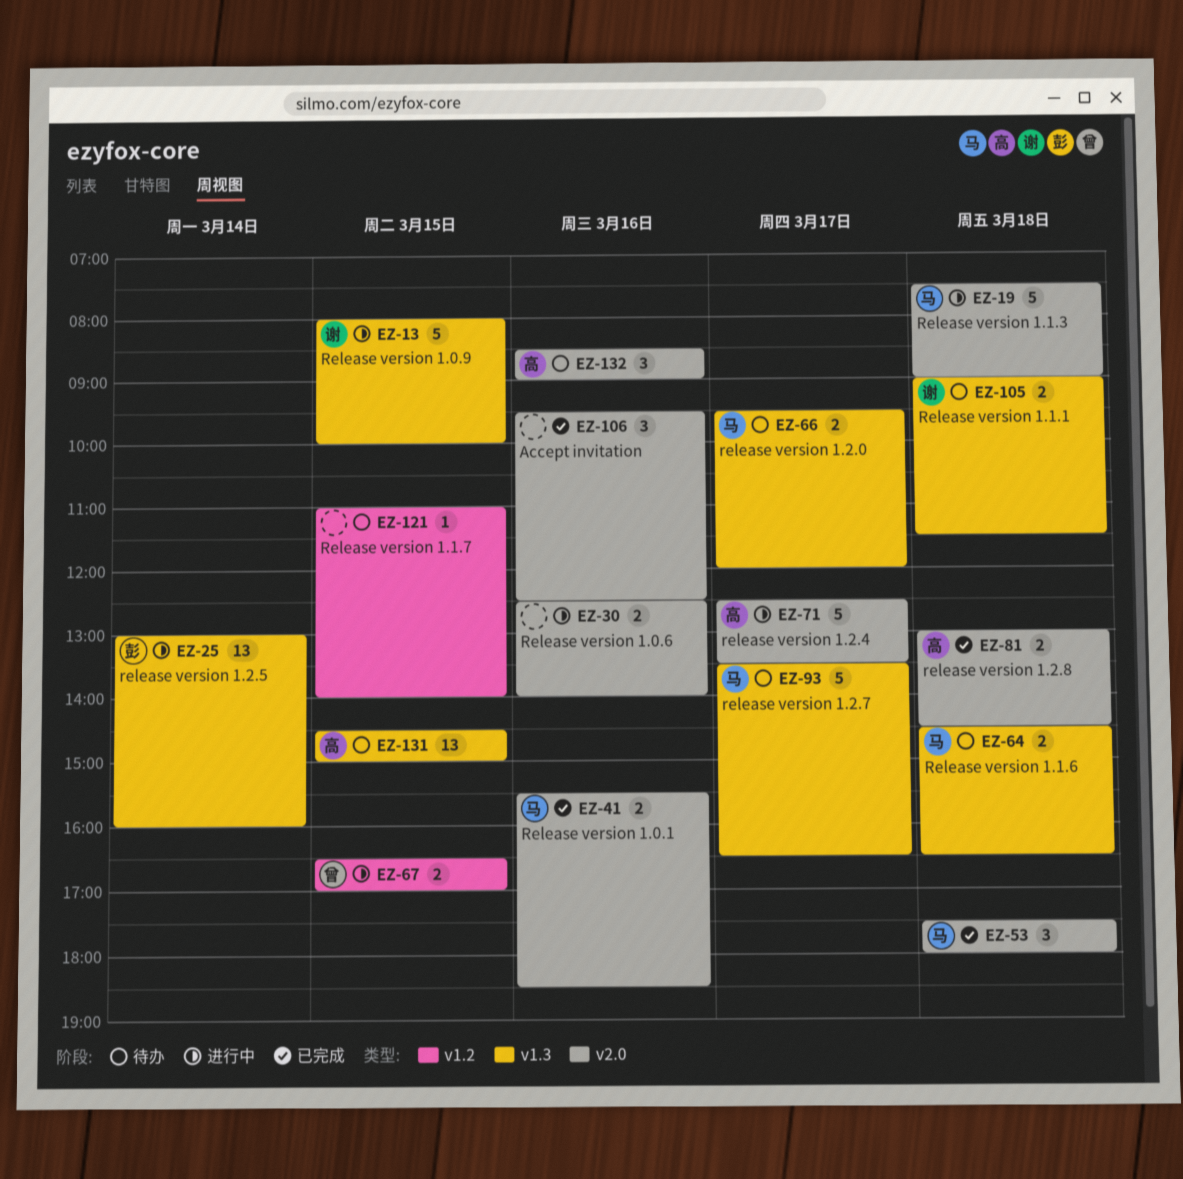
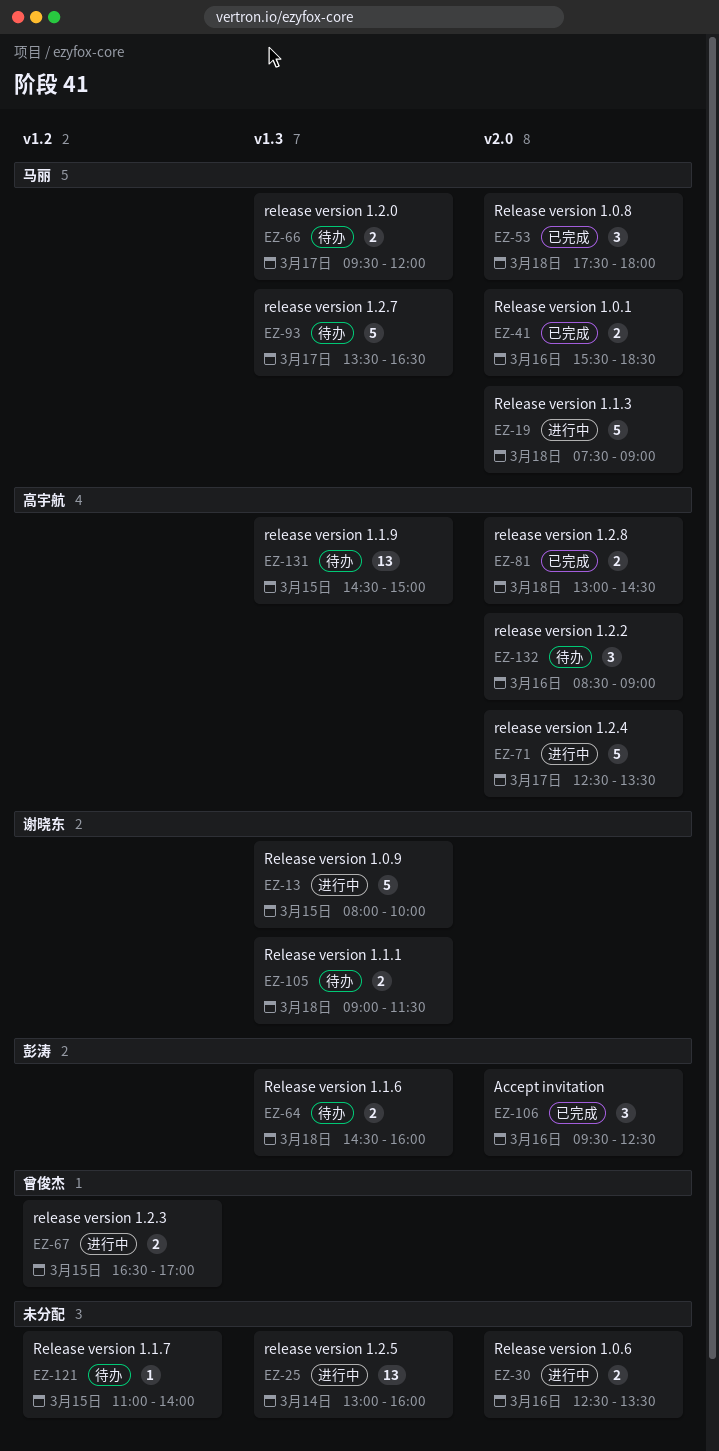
EZ-25, owner: 彭涛 -> none
EZ-30, ends: 14:00 -> 13:30
EZ-64, owner: 马丽 -> 彭涛
EZ-64, ends: 16:30 -> 16:00
EZ-106, owner: none -> 彭涛

